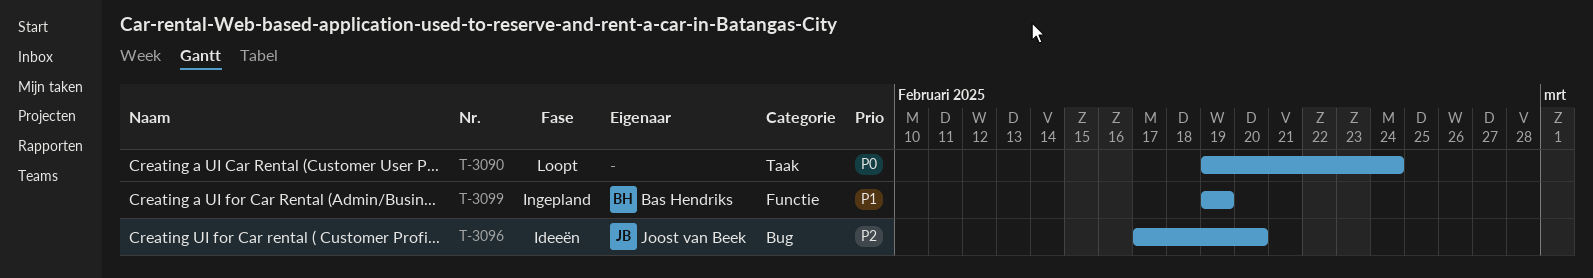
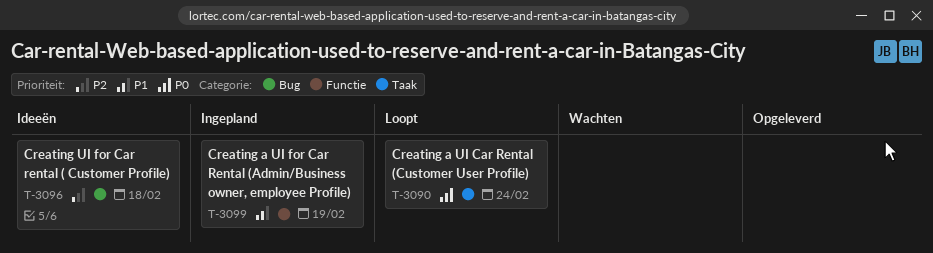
T-3096, due: Feb 20 -> Feb 18

